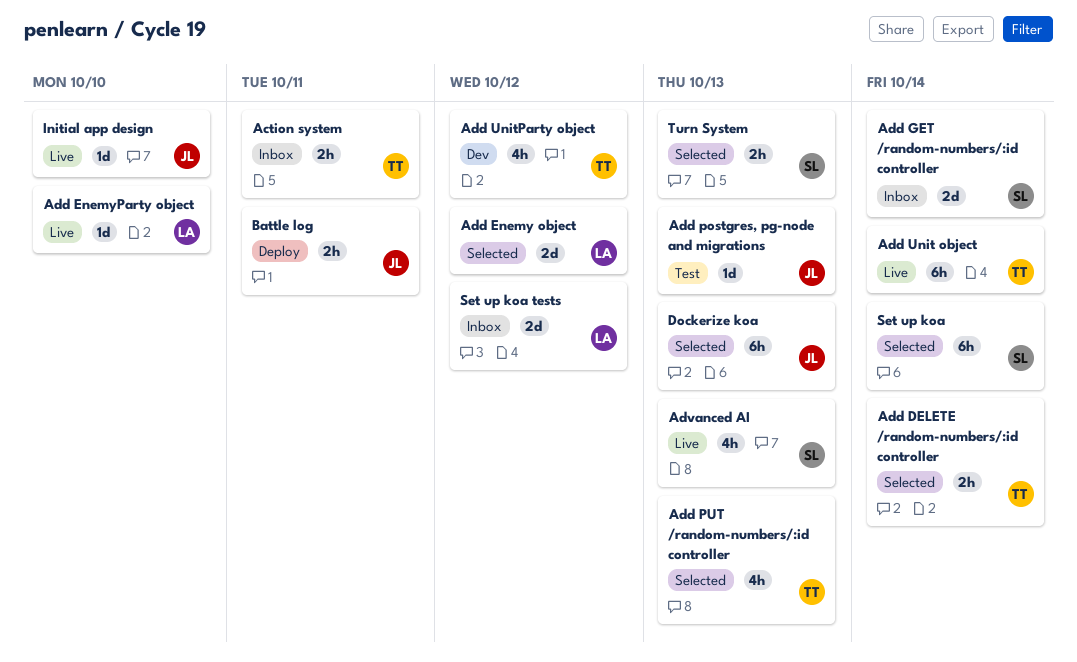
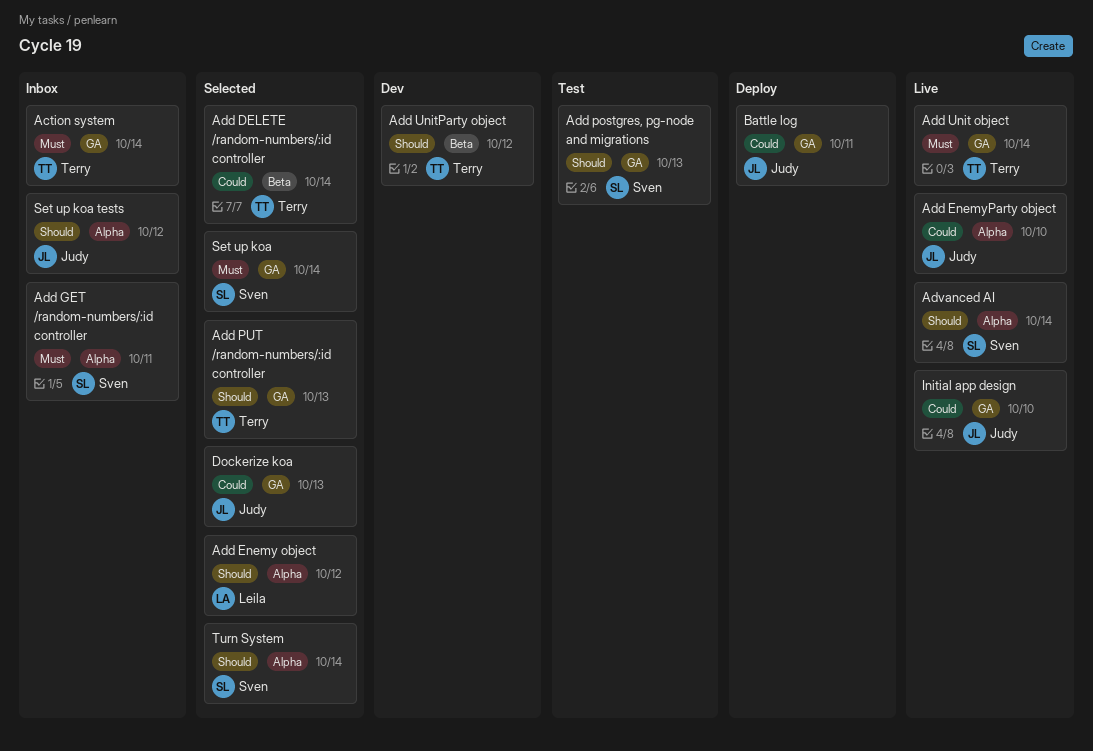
Action system, due: Oct 11 -> Oct 14
Add EnemyParty object, owner: Leila -> Judy
Add GET /random-numbers/:id controller, due: Oct 14 -> Oct 11
Add postgres, pg-node and migrations, owner: Judy -> Sven
Advanced AI, due: Oct 13 -> Oct 14
Set up koa tests, owner: Leila -> Judy
Turn System, due: Oct 13 -> Oct 14

